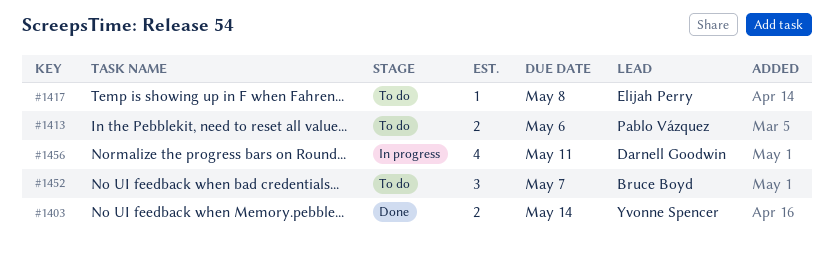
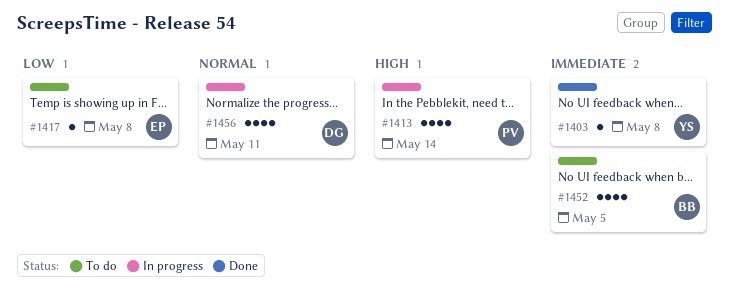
#1403, estimate: 2 -> 1
#1403, due: May 14 -> May 8
#1413, status: To do -> In progress
#1413, estimate: 2 -> 4
#1413, due: May 6 -> May 14
#1452, estimate: 3 -> 4
#1452, due: May 7 -> May 5

